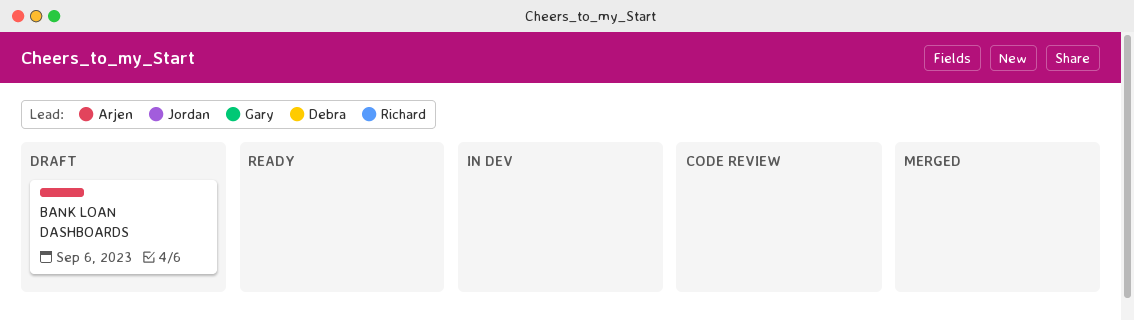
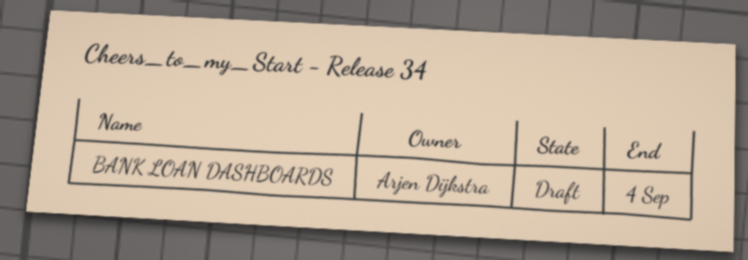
BANK LOAN DASHBOARDS, due: Sep 6 -> Sep 4

